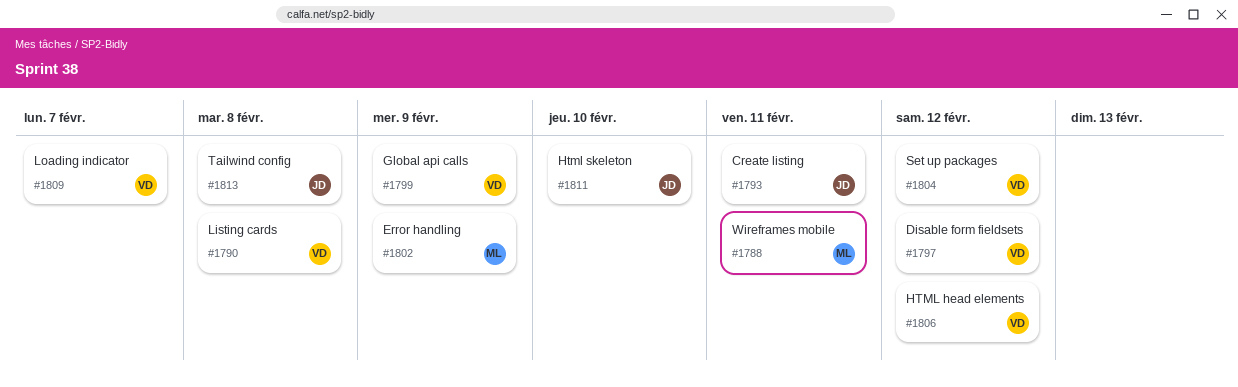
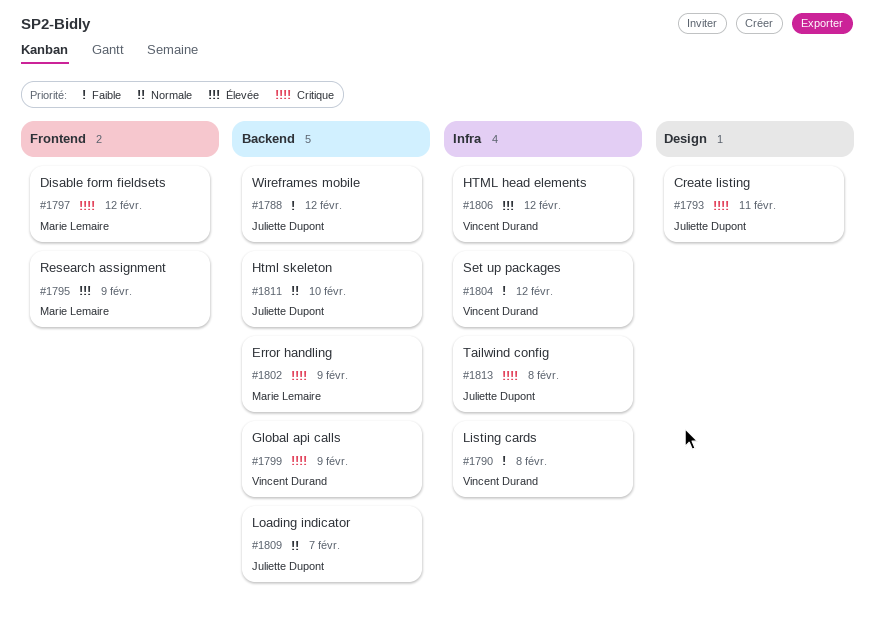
#1788, owner: Marie Lemaire -> Juliette Dupont
#1788, due: Feb 11 -> Feb 12
#1795: none -> present
#1797, owner: Vincent Durand -> Marie Lemaire
#1809, owner: Vincent Durand -> Juliette Dupont

